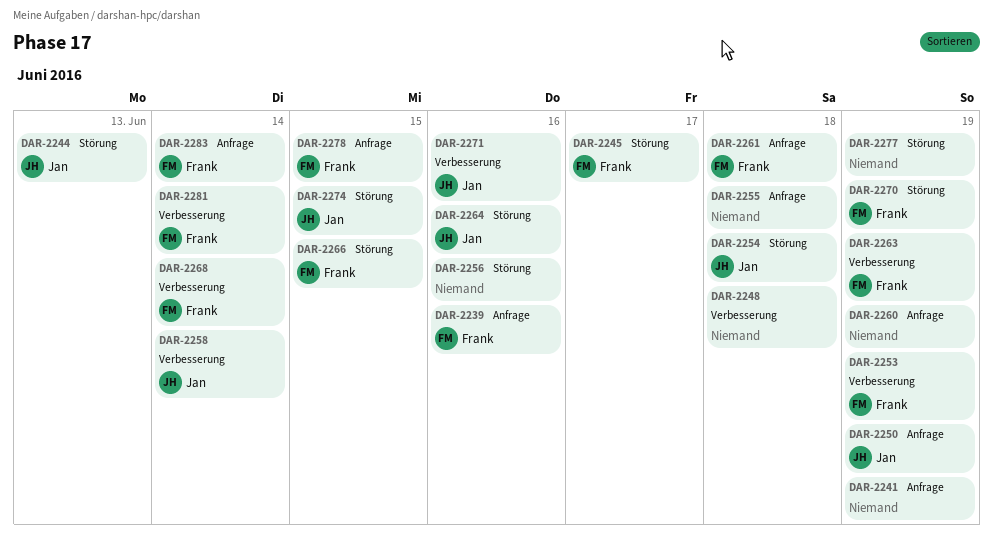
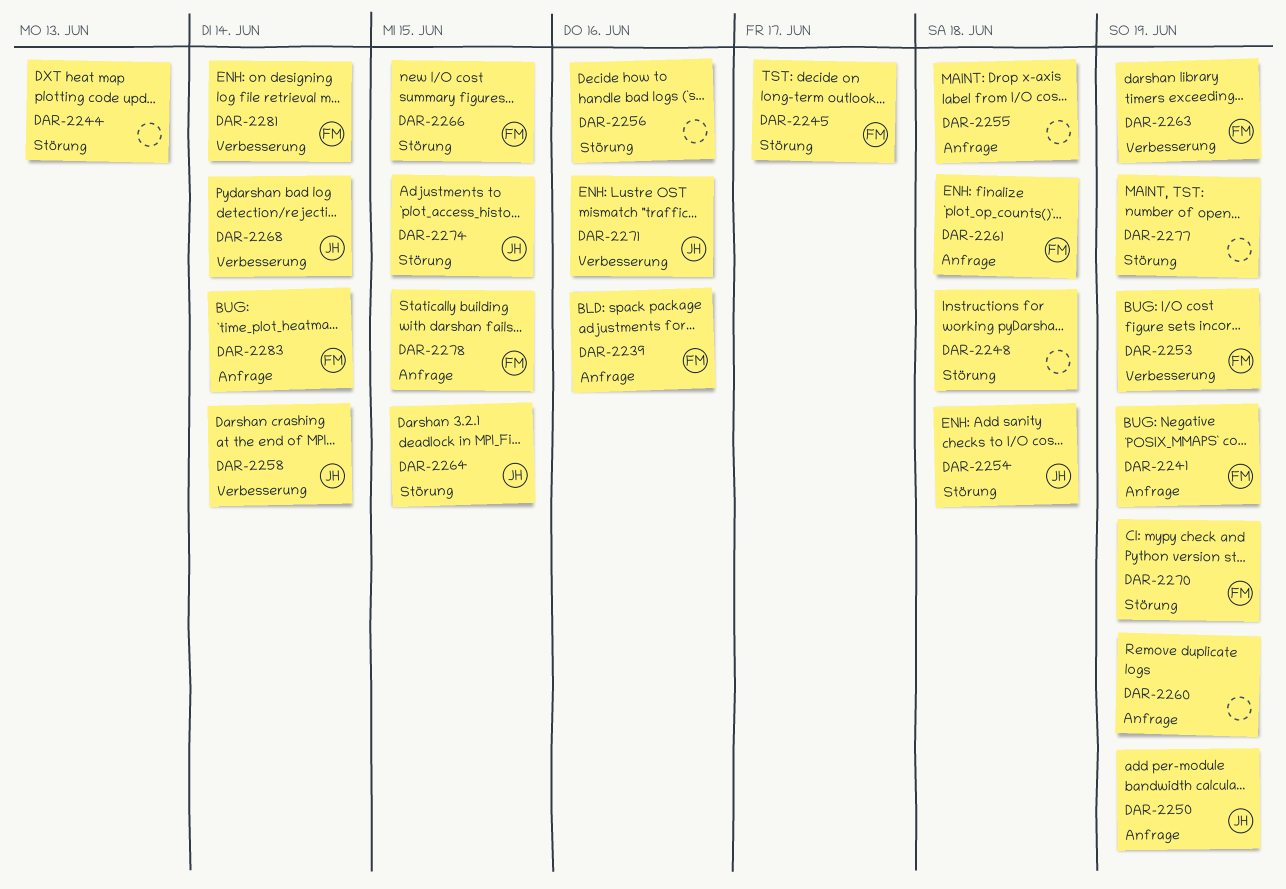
DAR-2241, owner: none -> Frank
DAR-2244, owner: Jan -> none
DAR-2248, label: Verbesserung -> Störung
DAR-2264, due: Jun 16 -> Jun 15
DAR-2268, owner: Frank -> Jan

